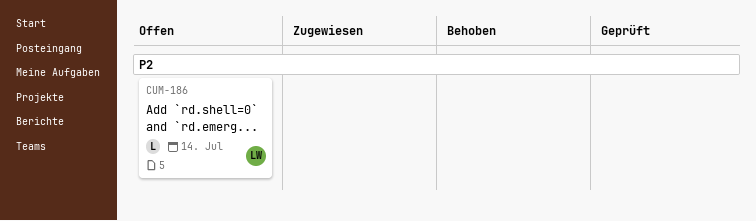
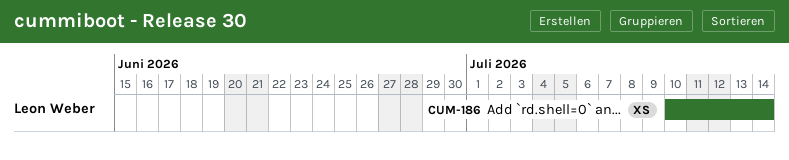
CUM-186, estimate: L -> XS

